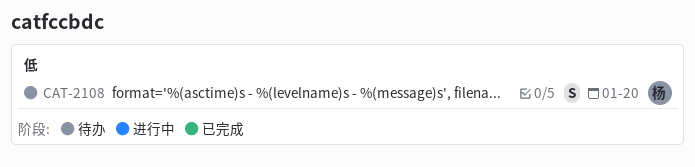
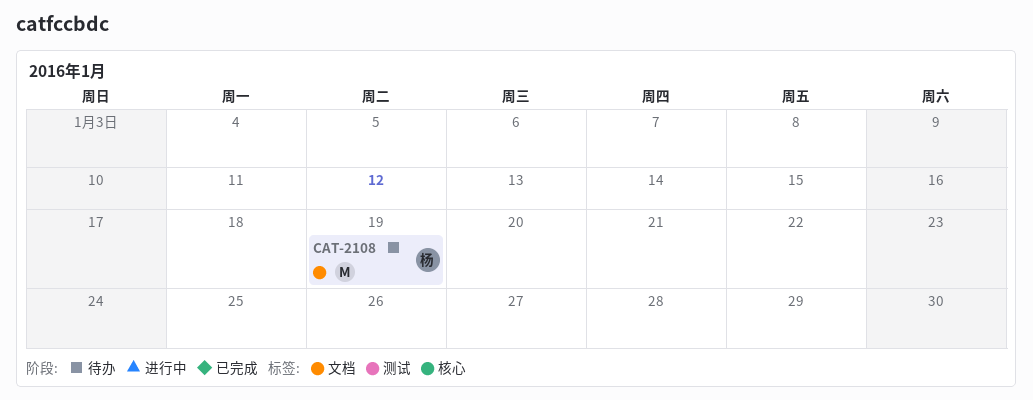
CAT-2108, estimate: S -> M
CAT-2108, due: Jan 20 -> Jan 19

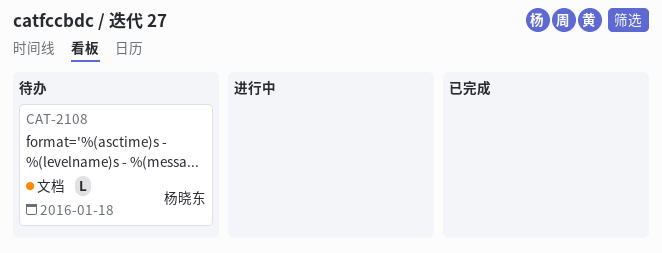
CAT-2108, estimate: M -> L
CAT-2108, due: Jan 19 -> Jan 18

